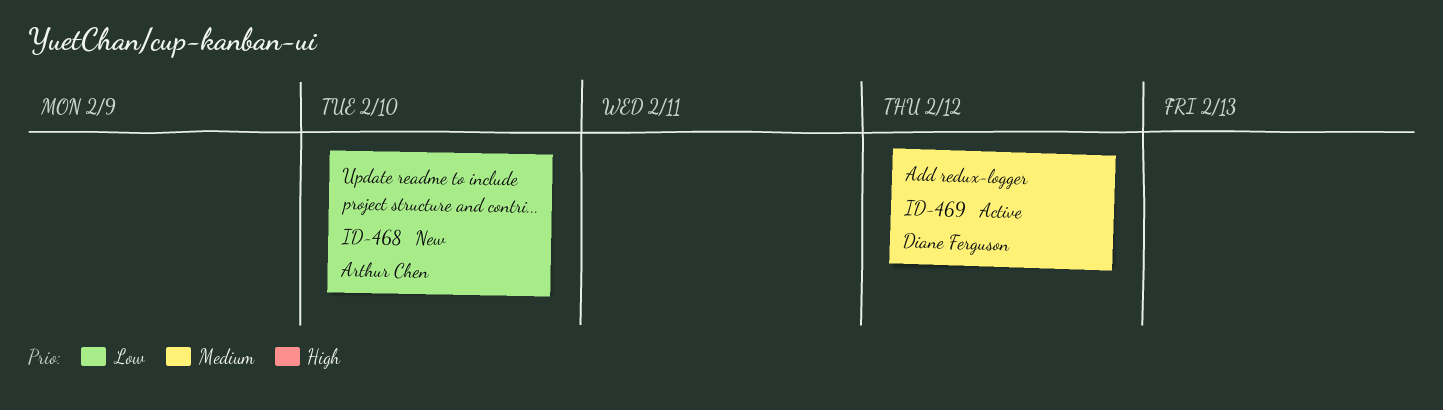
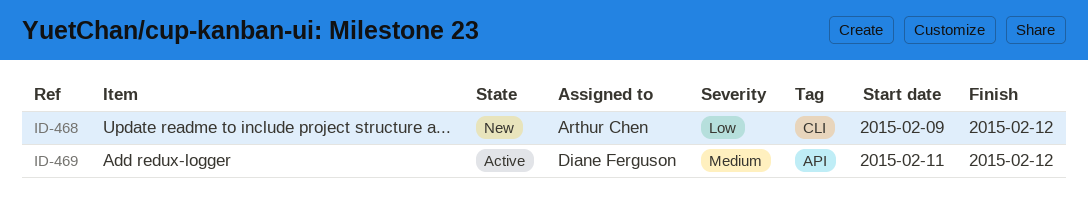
ID-468, due: Feb 10 -> Feb 12

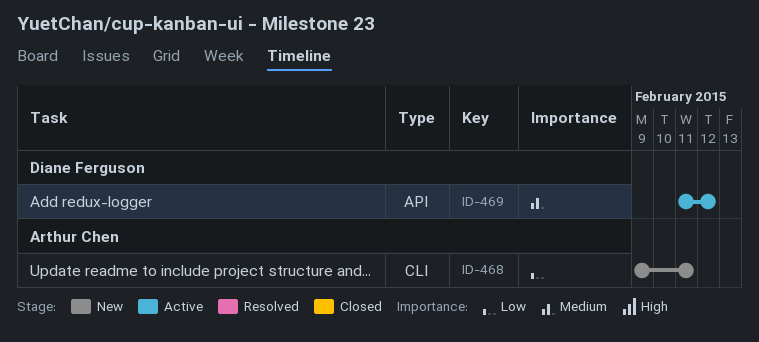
ID-468, due: Feb 12 -> Feb 11

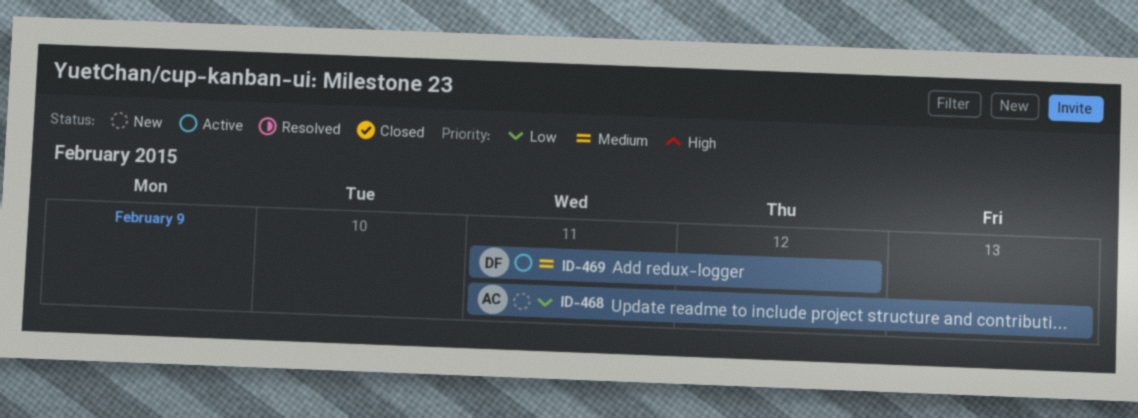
ID-468, start: Feb 9 -> Feb 11
ID-468, due: Feb 11 -> Feb 13

